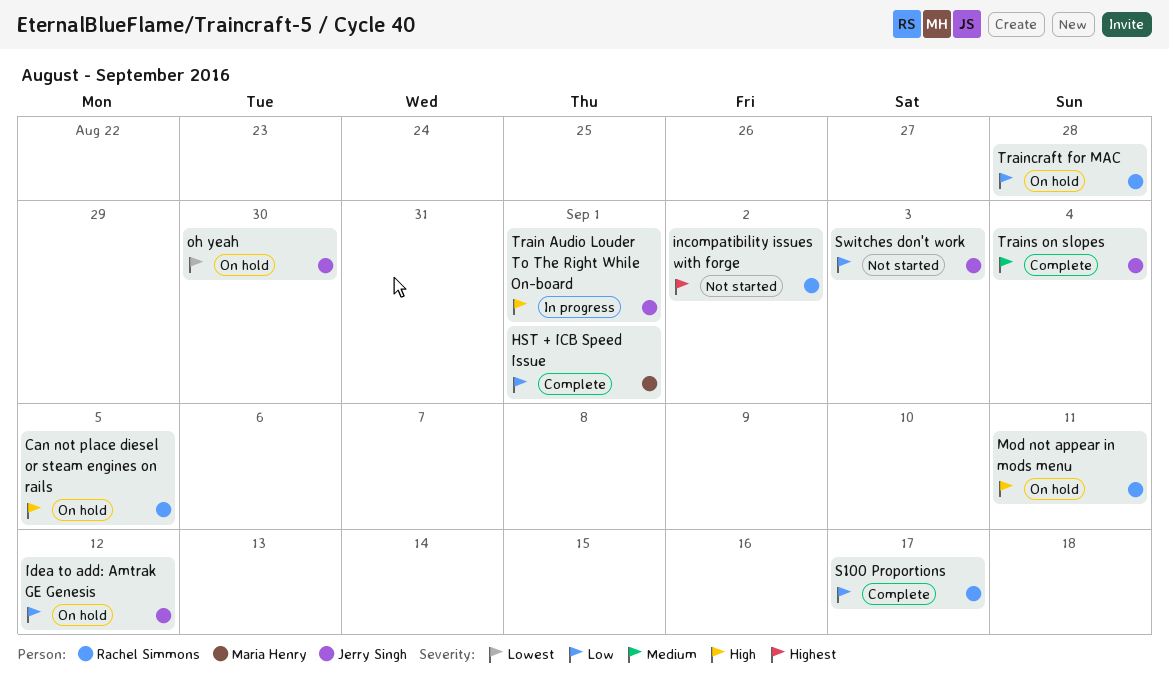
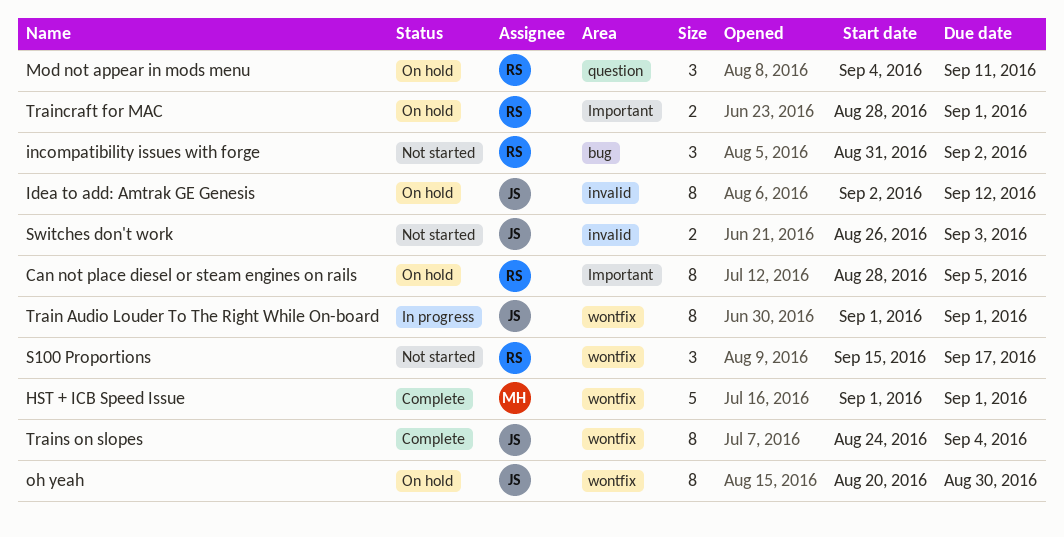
S100 Proportions, status: Complete -> Not started
Traincraft for MAC, due: Aug 28 -> Sep 1

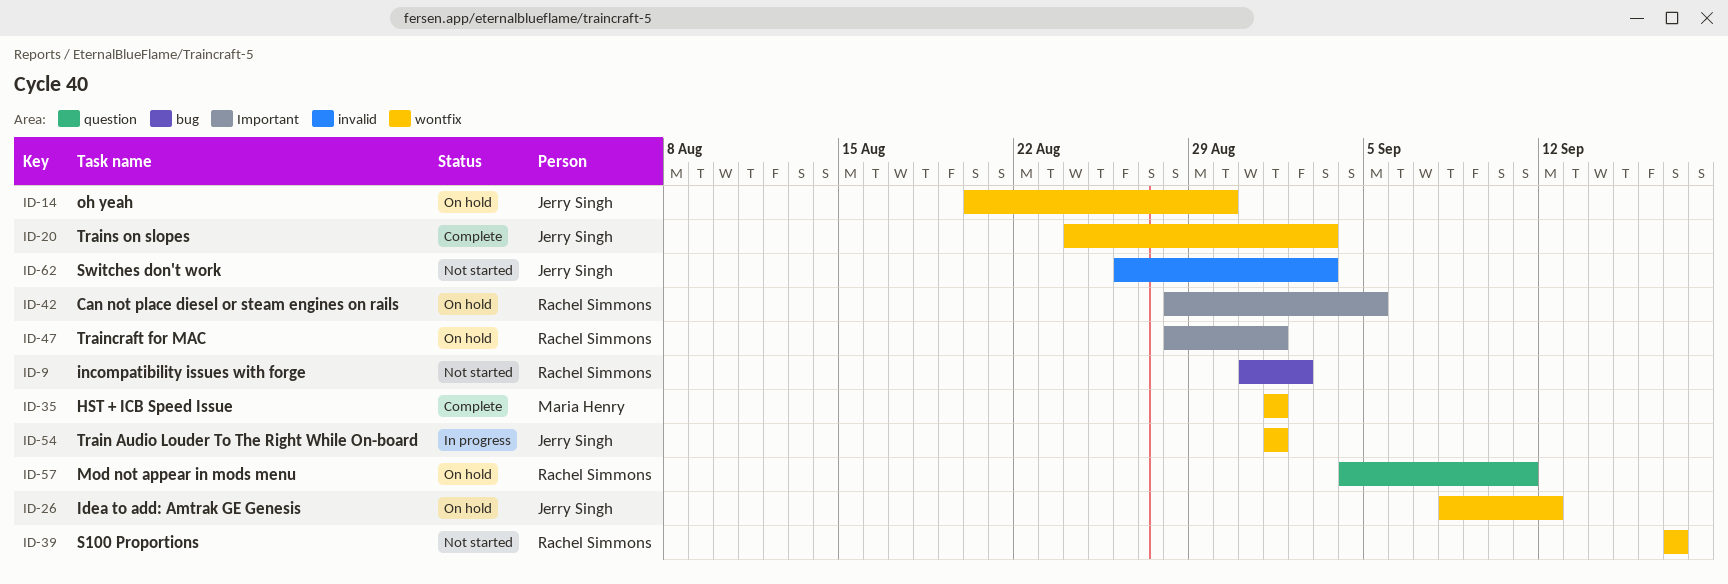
Idea to add: Amtrak GE Genesis, label: invalid -> wontfix
Idea to add: Amtrak GE Genesis, start: Sep 2 -> Sep 8
S100 Proportions, start: Sep 15 -> Sep 17
Trains on slopes, due: Sep 4 -> Sep 3

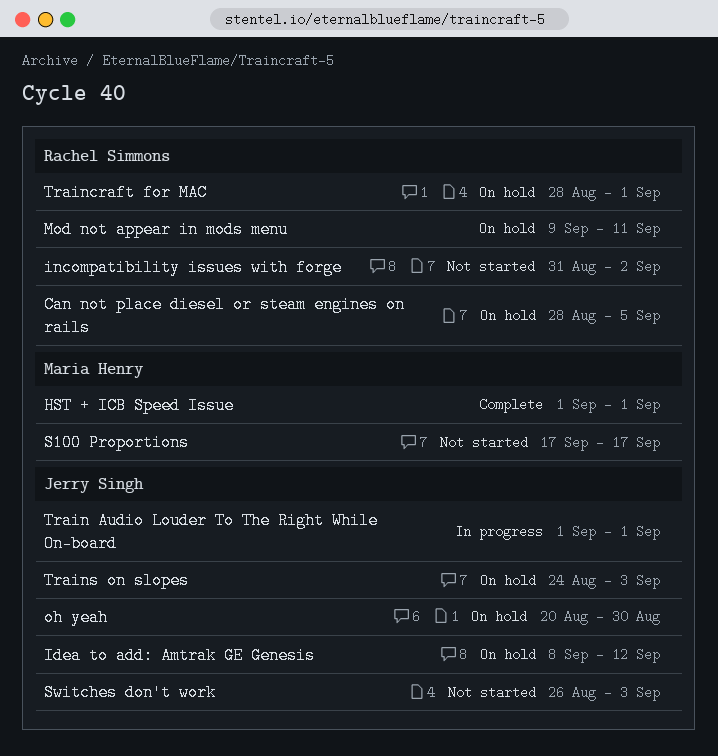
Mod not appear in mods menu, start: Sep 4 -> Sep 9
S100 Proportions, owner: Rachel Simmons -> Maria Henry
Trains on slopes, status: Complete -> On hold

